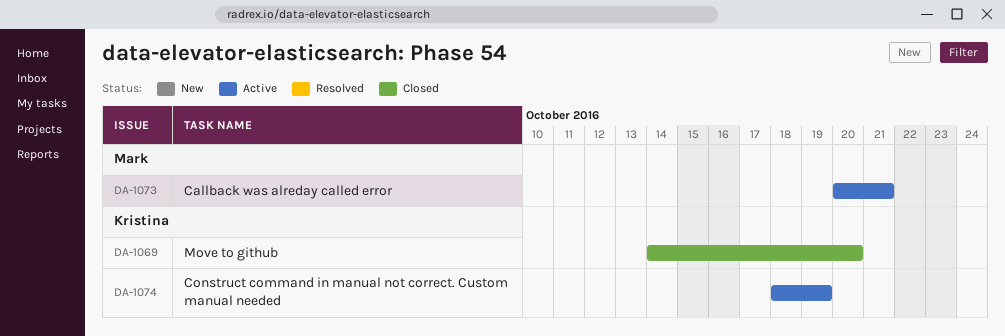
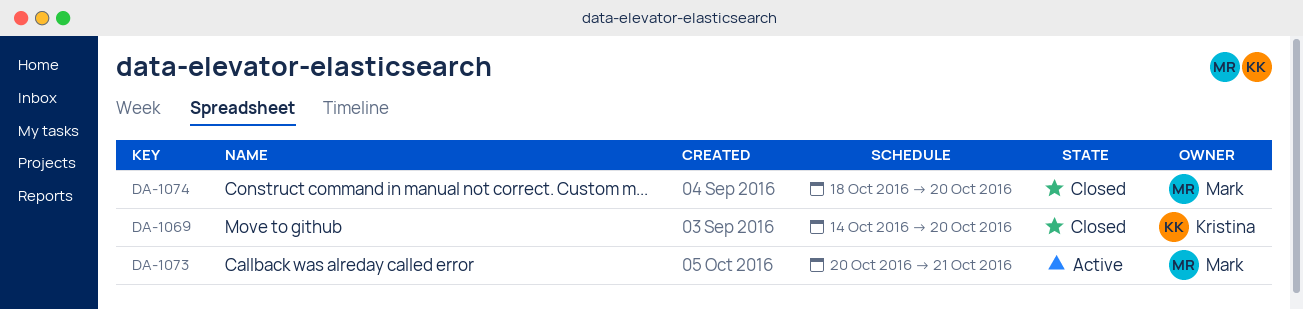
DA-1074, status: Active -> Closed
DA-1074, owner: Kristina -> Mark
DA-1074, due: Oct 19 -> Oct 20

